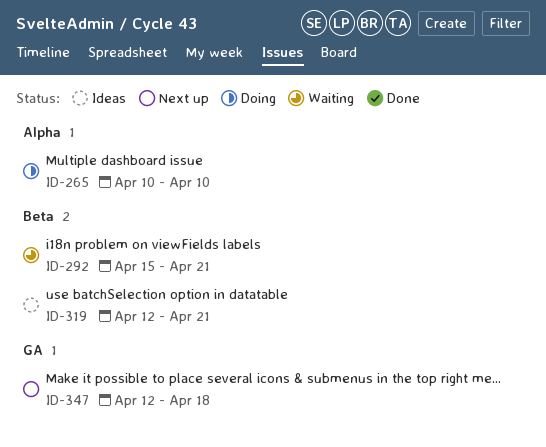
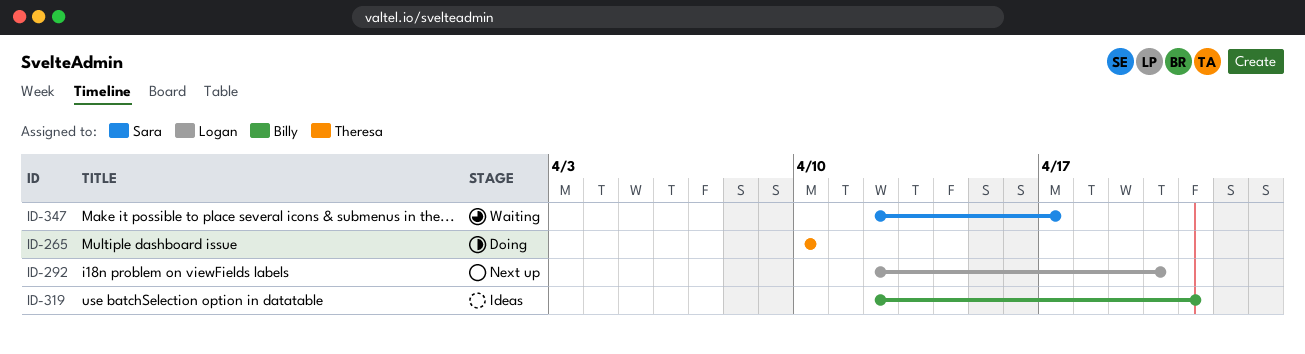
ID-292, status: Waiting -> Next up
ID-292, start: Apr 15 -> Apr 12
ID-292, due: Apr 21 -> Apr 20
ID-347, status: Next up -> Waiting
ID-347, due: Apr 18 -> Apr 17

